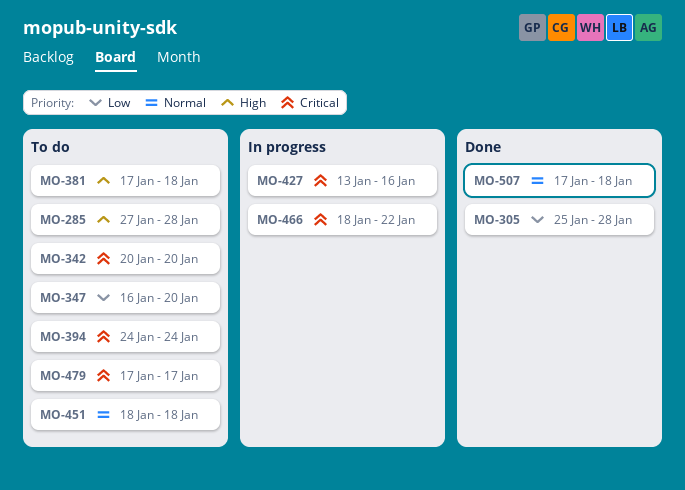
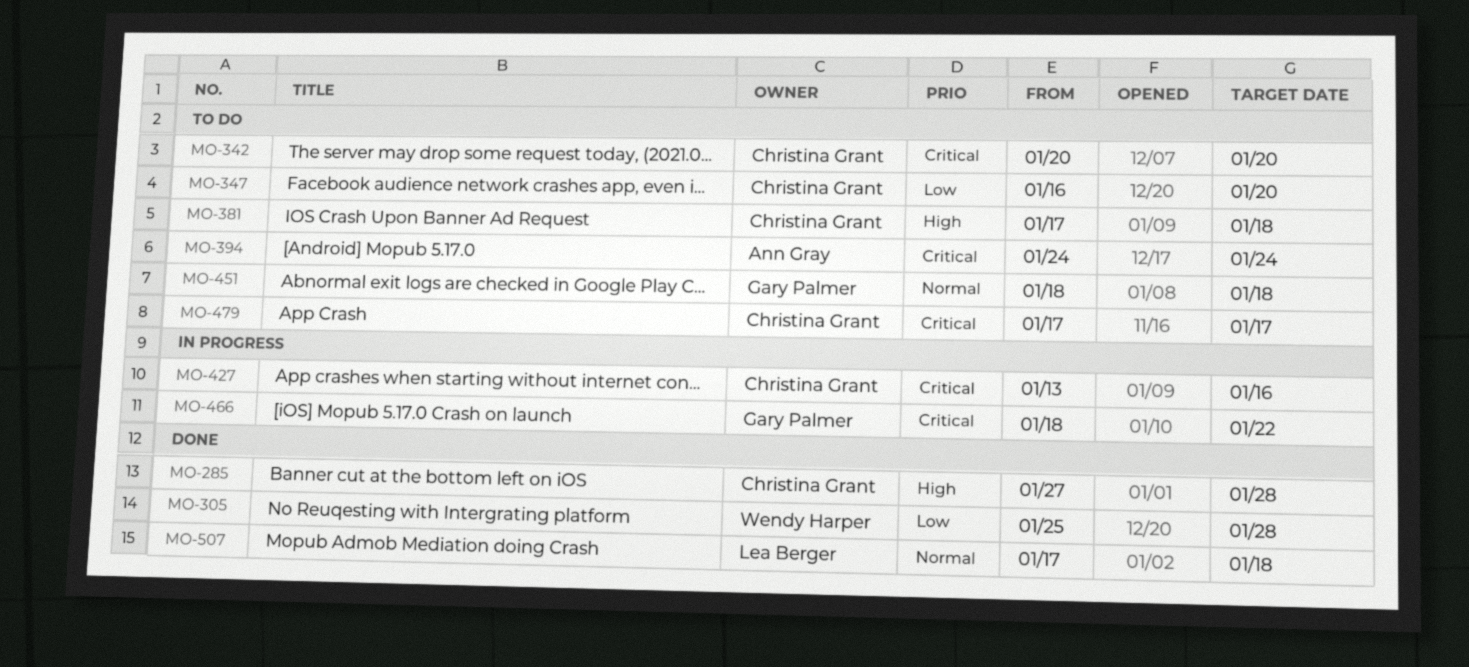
MO-285, status: To do -> Done

